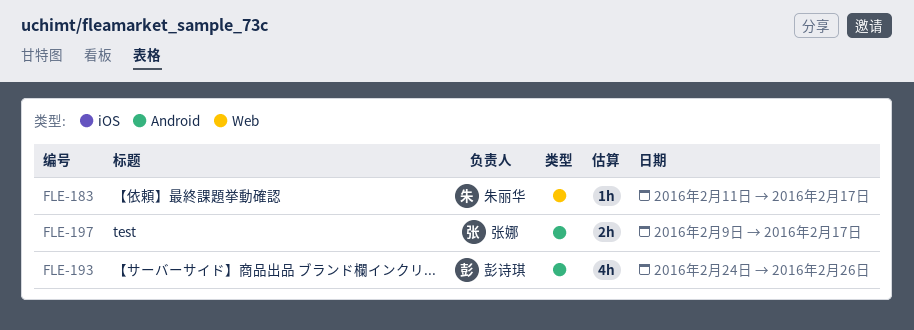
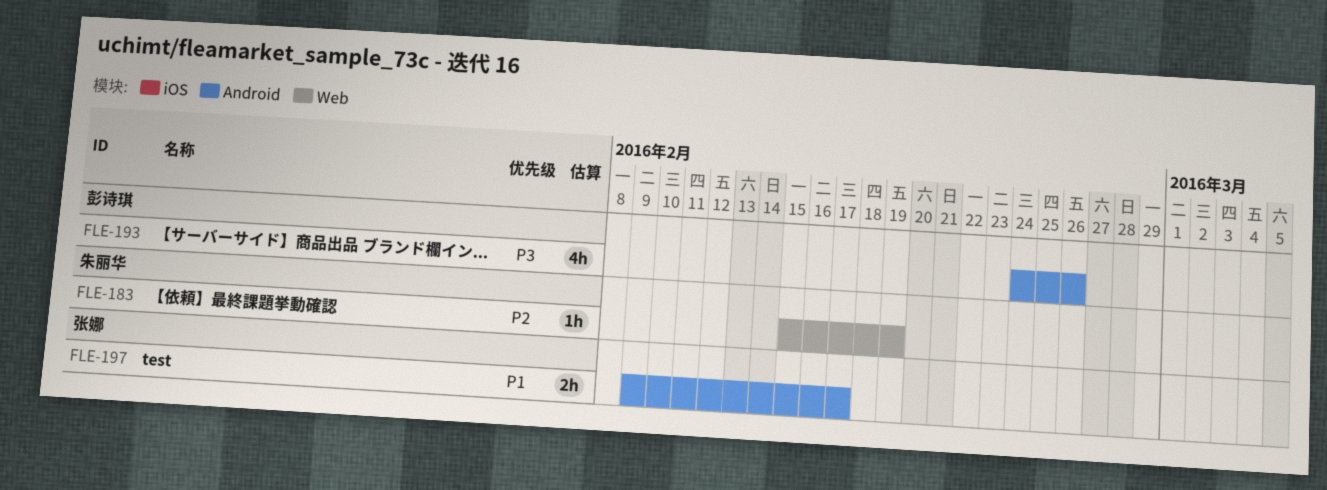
FLE-183, start: Feb 11 -> Feb 15
FLE-183, due: Feb 17 -> Feb 19

